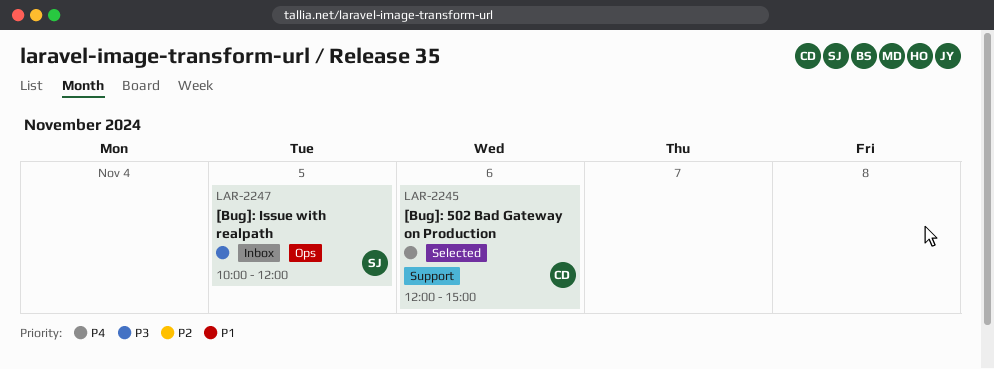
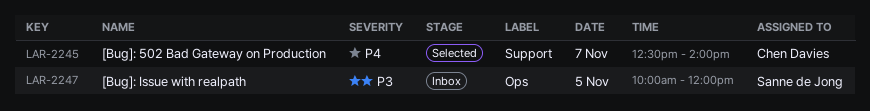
LAR-2245, day: Nov 6 -> Nov 7
LAR-2245, begins: 12:00 -> 12:30
LAR-2245, ends: 15:00 -> 14:00

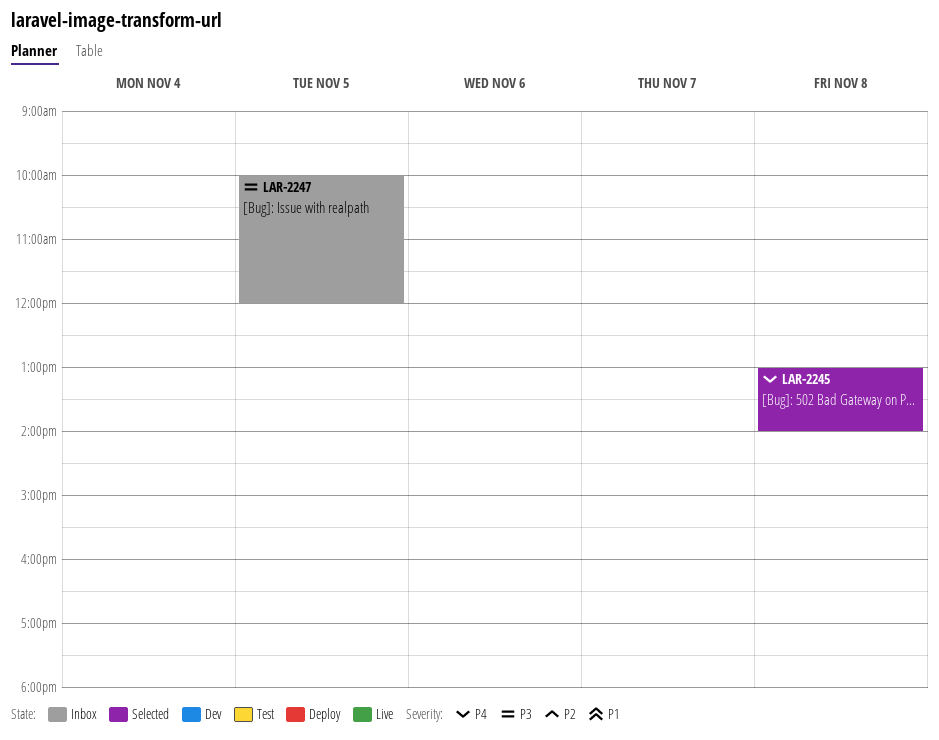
LAR-2245, day: Nov 7 -> Nov 8
LAR-2245, begins: 12:30 -> 13:00

